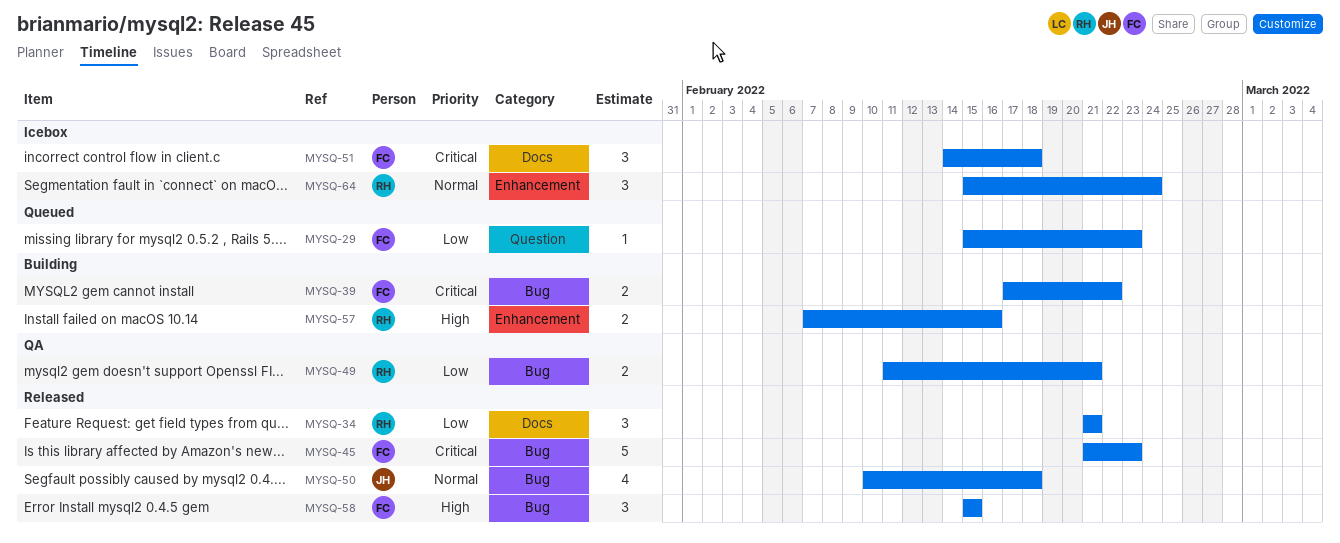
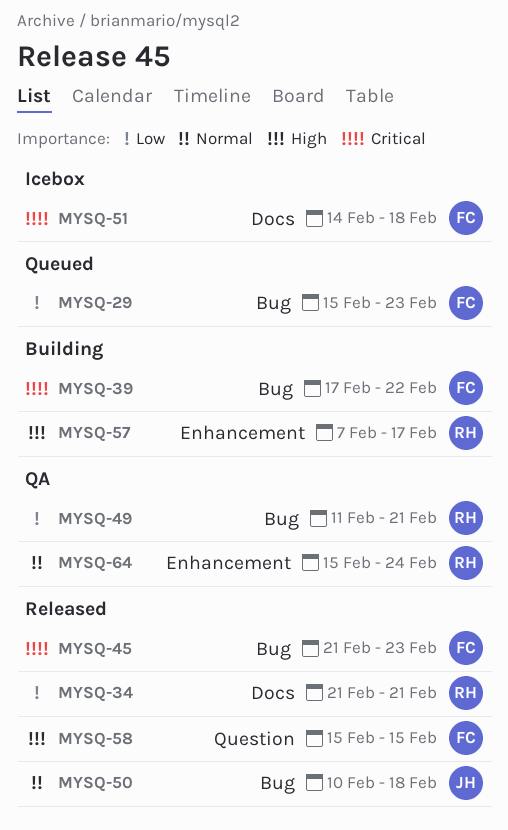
MYSQ-29, label: Question -> Bug
MYSQ-57, due: Feb 16 -> Feb 17
MYSQ-58, label: Bug -> Question
MYSQ-64, status: Icebox -> QA

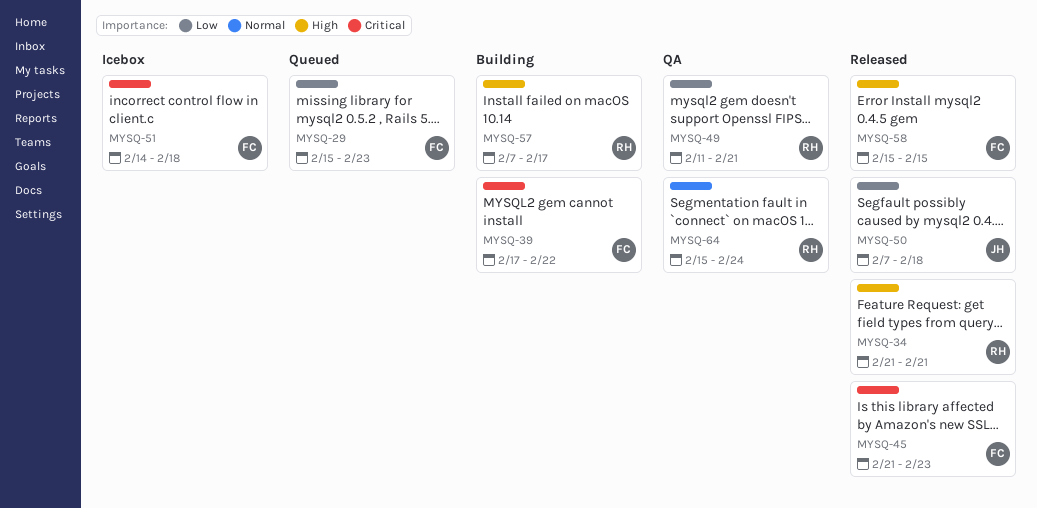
MYSQ-34, priority: Low -> High
MYSQ-50, priority: Normal -> Low
MYSQ-50, start: Feb 10 -> Feb 7

